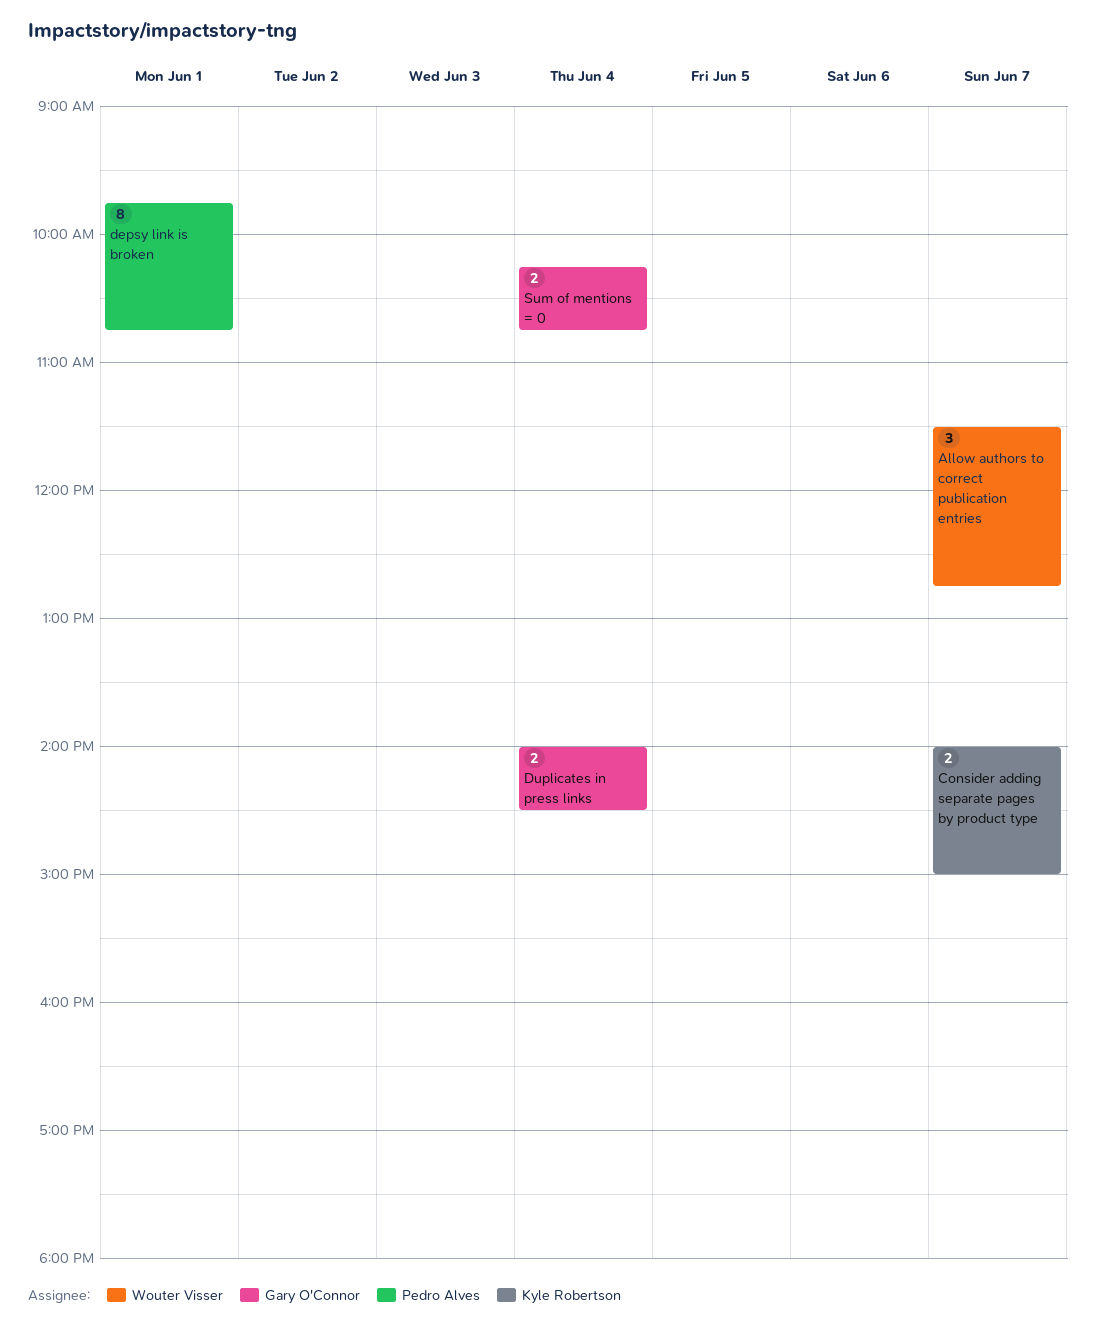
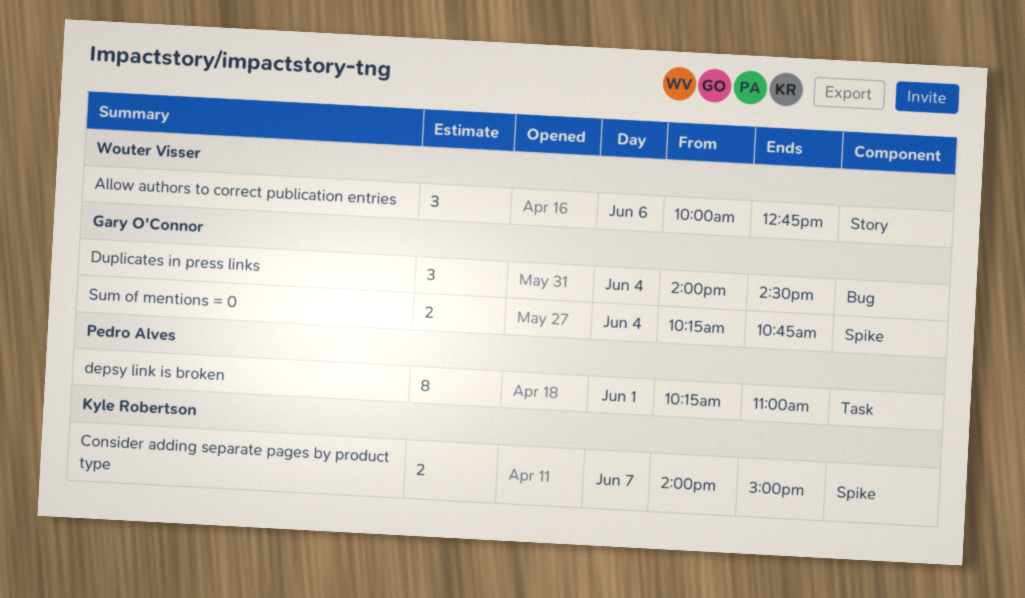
Allow authors to correct publication entries, day: Jun 7 -> Jun 6
Allow authors to correct publication entries, begins: 11:30 -> 10:00
depsy link is broken, begins: 09:45 -> 10:15
depsy link is broken, ends: 10:45 -> 11:00
Duplicates in press links, estimate: 2 -> 3

